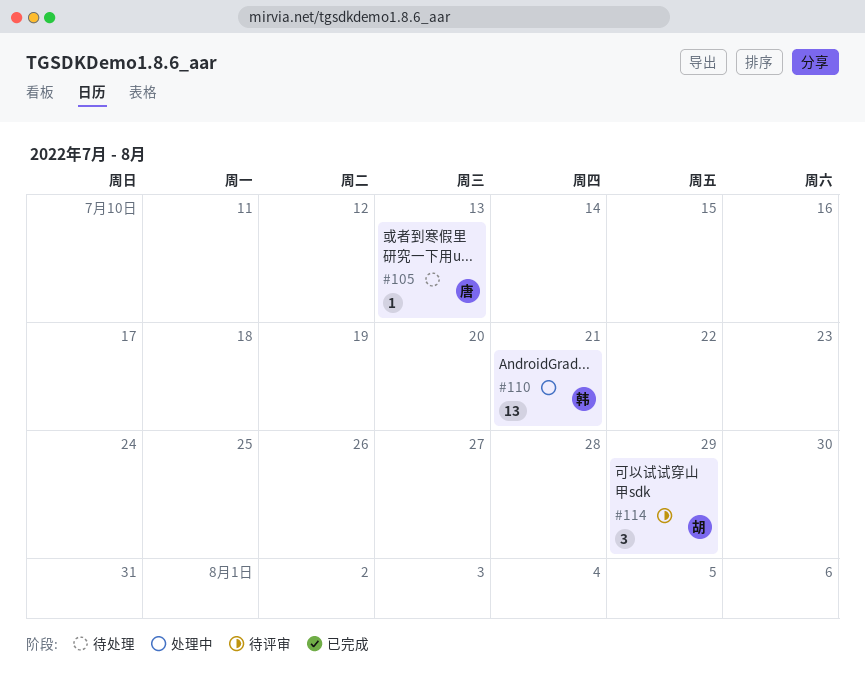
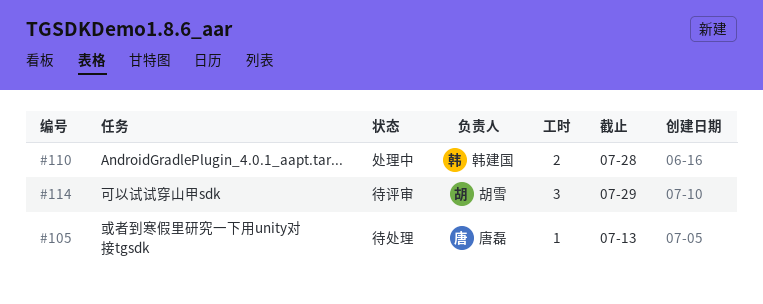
#110, estimate: 13 -> 2
#110, due: Jul 21 -> Jul 28

